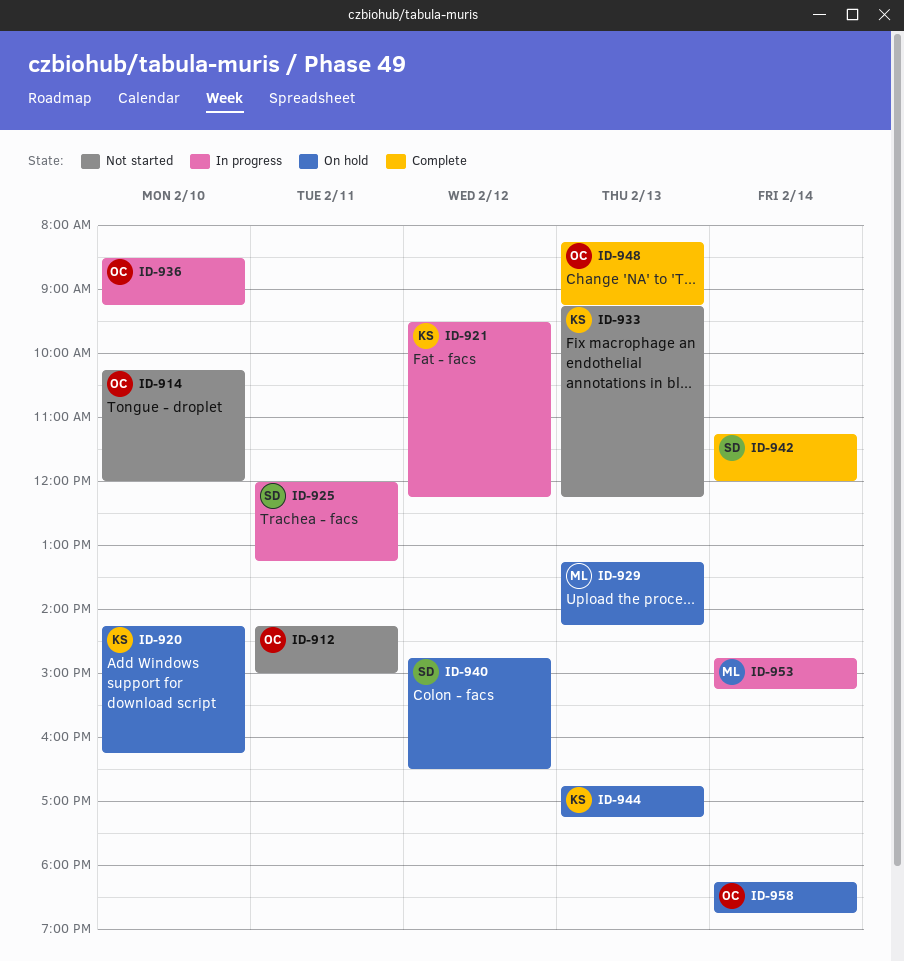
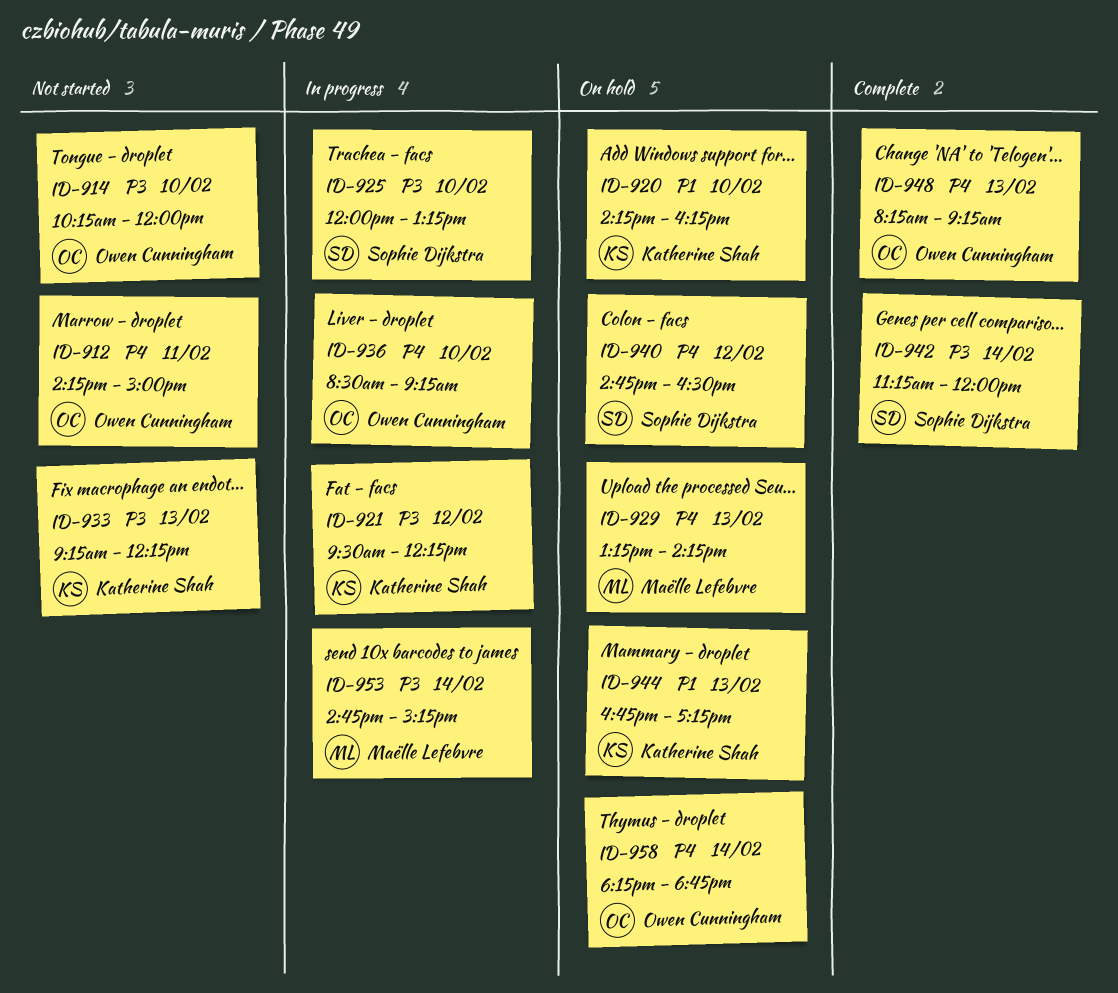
ID-925, day: Feb 11 -> Feb 10

